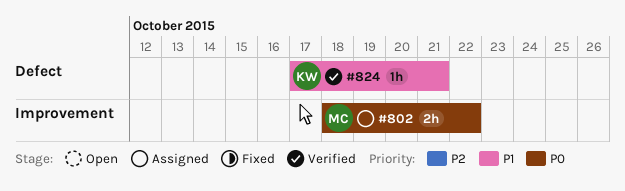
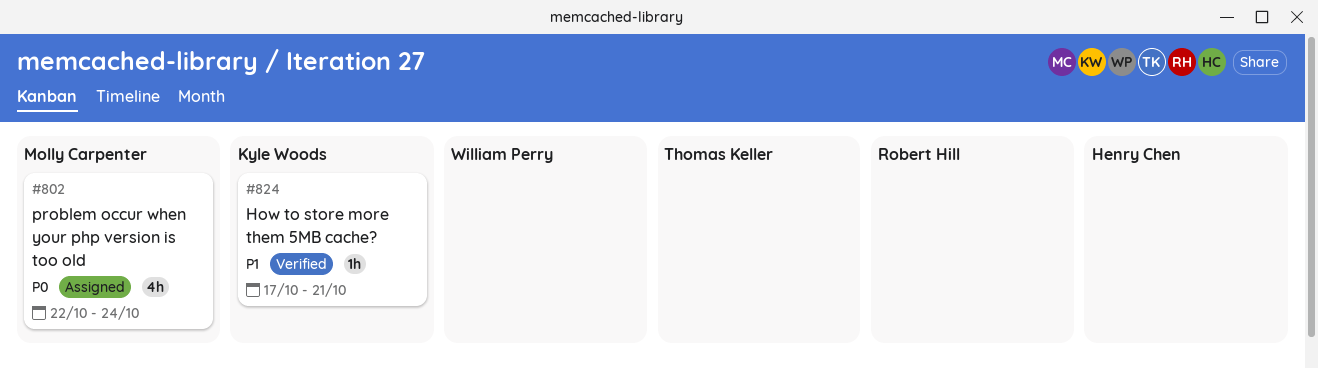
#802, estimate: 2h -> 4h
#802, start: Oct 18 -> Oct 22
#802, due: Oct 22 -> Oct 24

